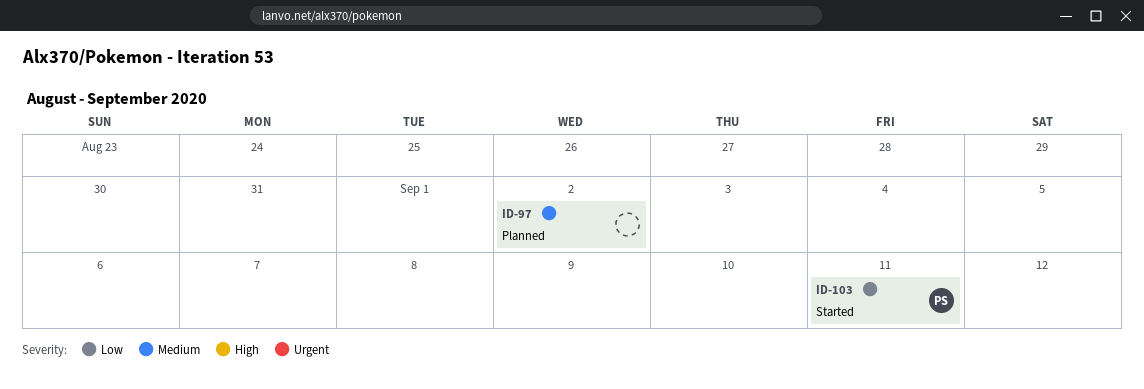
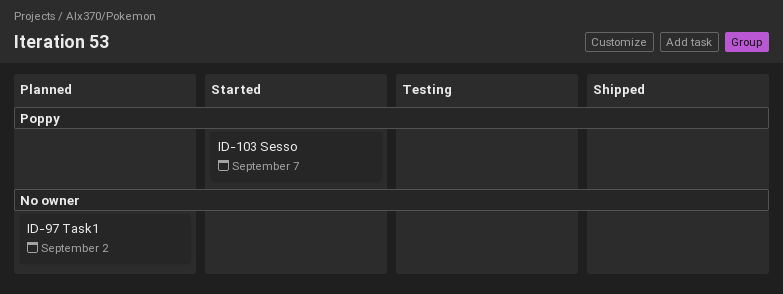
ID-103, due: Sep 11 -> Sep 7

